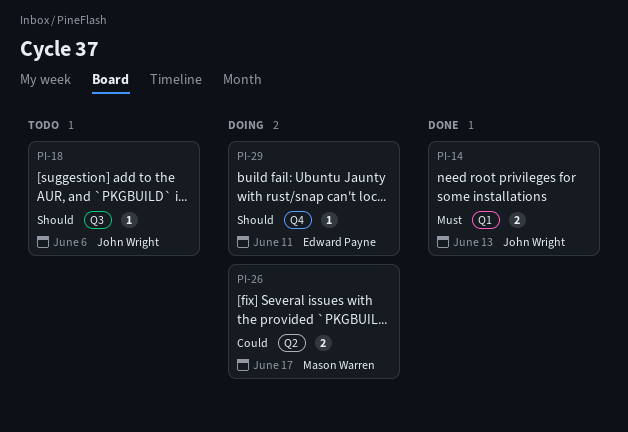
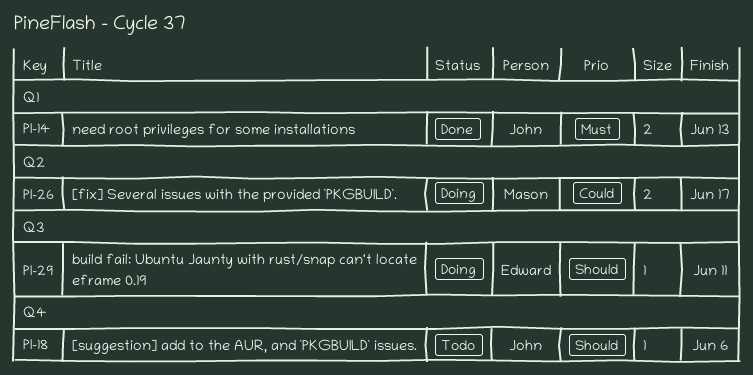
PI-18, label: Q3 -> Q4
PI-29, label: Q4 -> Q3

